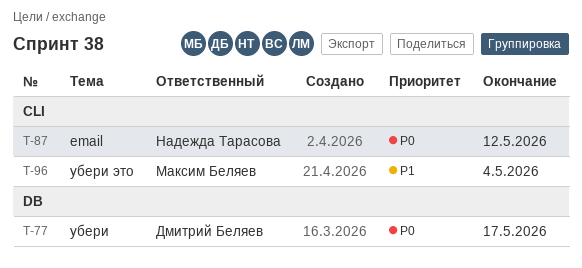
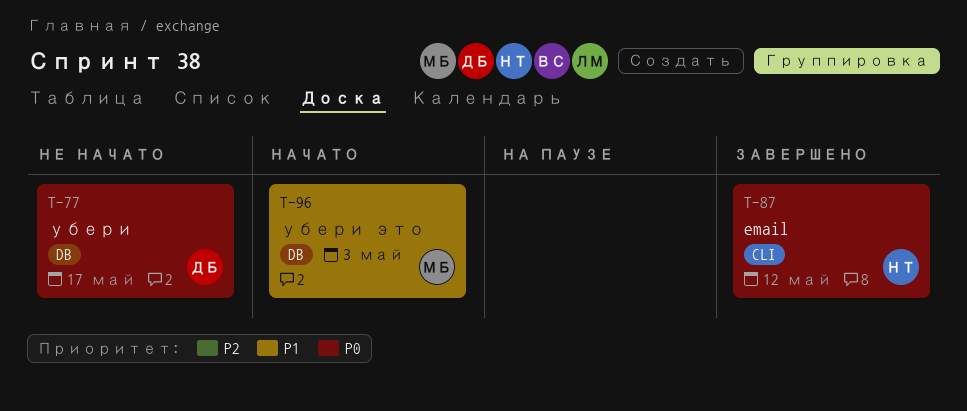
T-96, label: CLI -> DB
T-96, due: May 4 -> May 3

